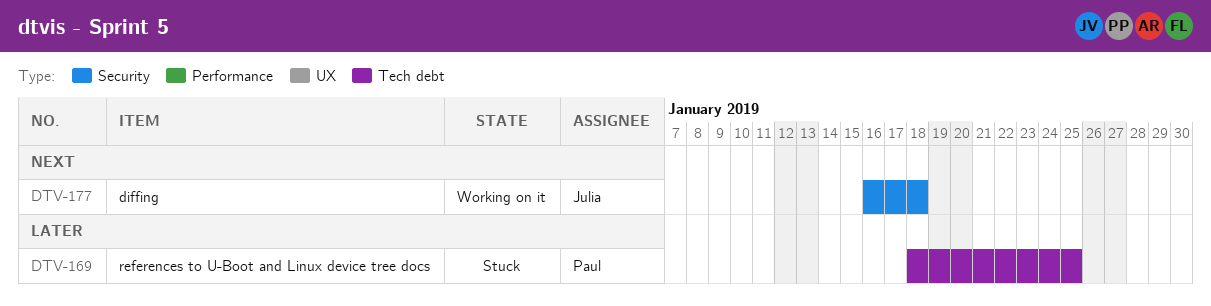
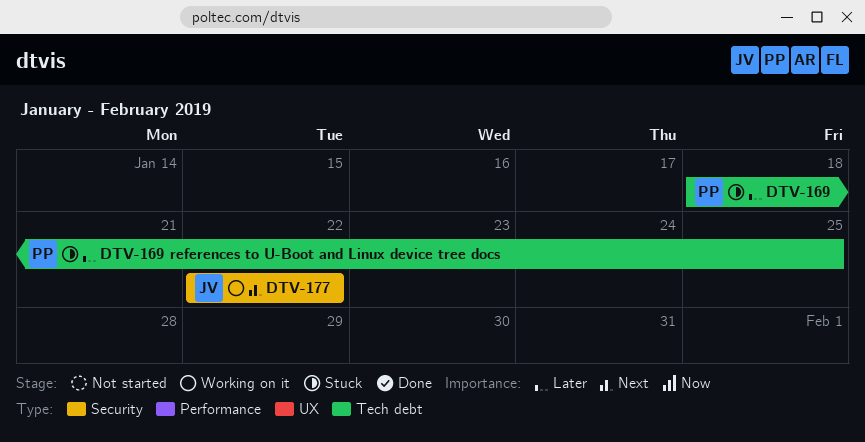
DTV-177, start: Jan 16 -> Jan 22
DTV-177, due: Jan 18 -> Jan 22

